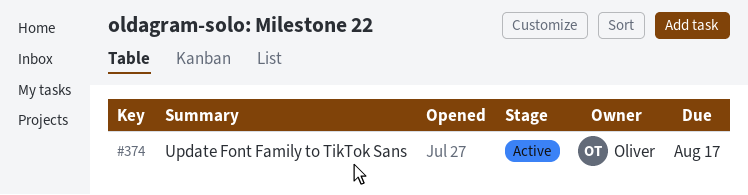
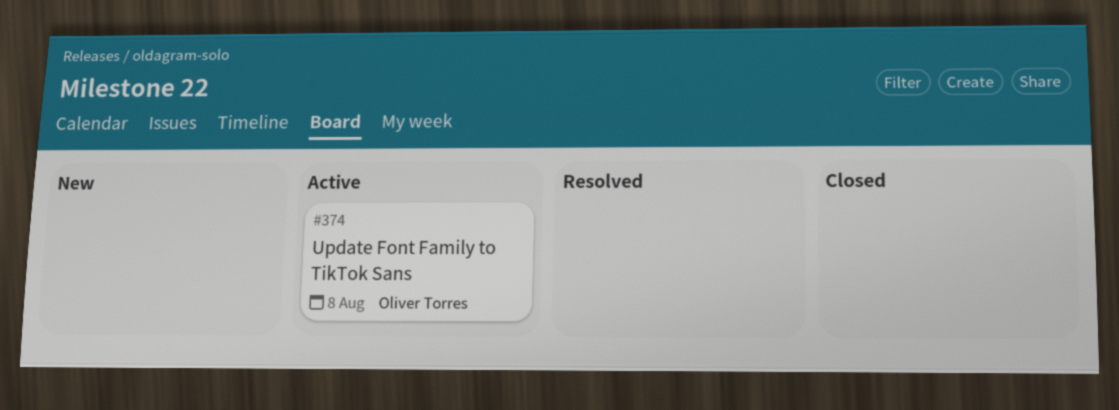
#374, due: Aug 17 -> Aug 8

